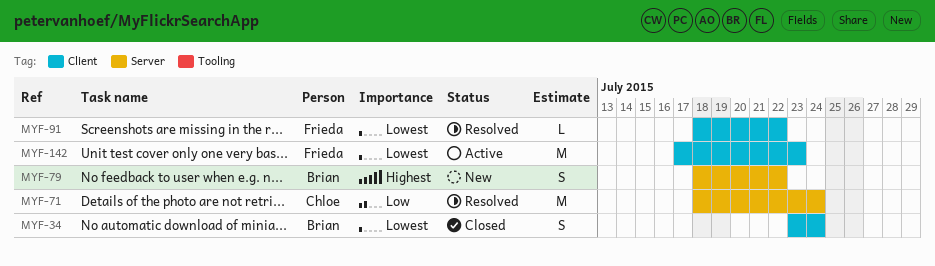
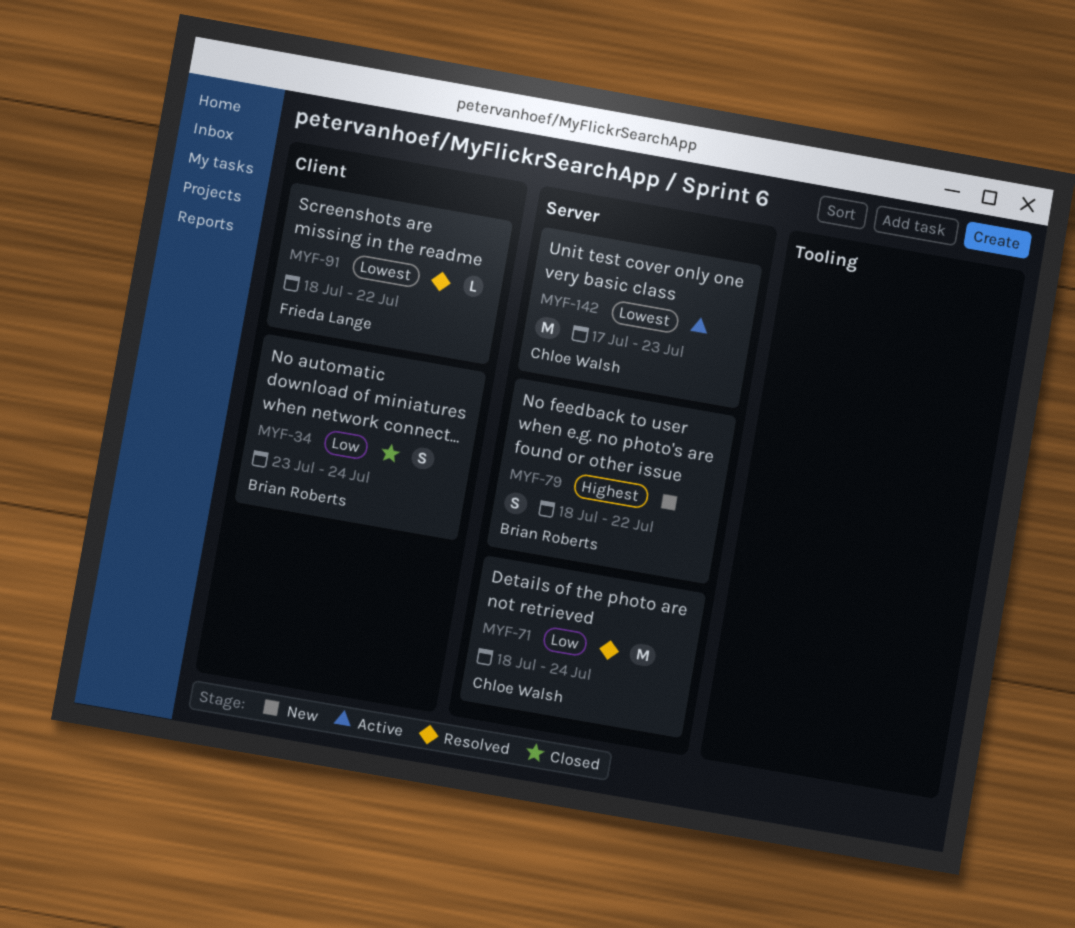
MYF-34, priority: Lowest -> Low
MYF-142, owner: Frieda Lange -> Chloe Walsh
MYF-142, label: Client -> Server

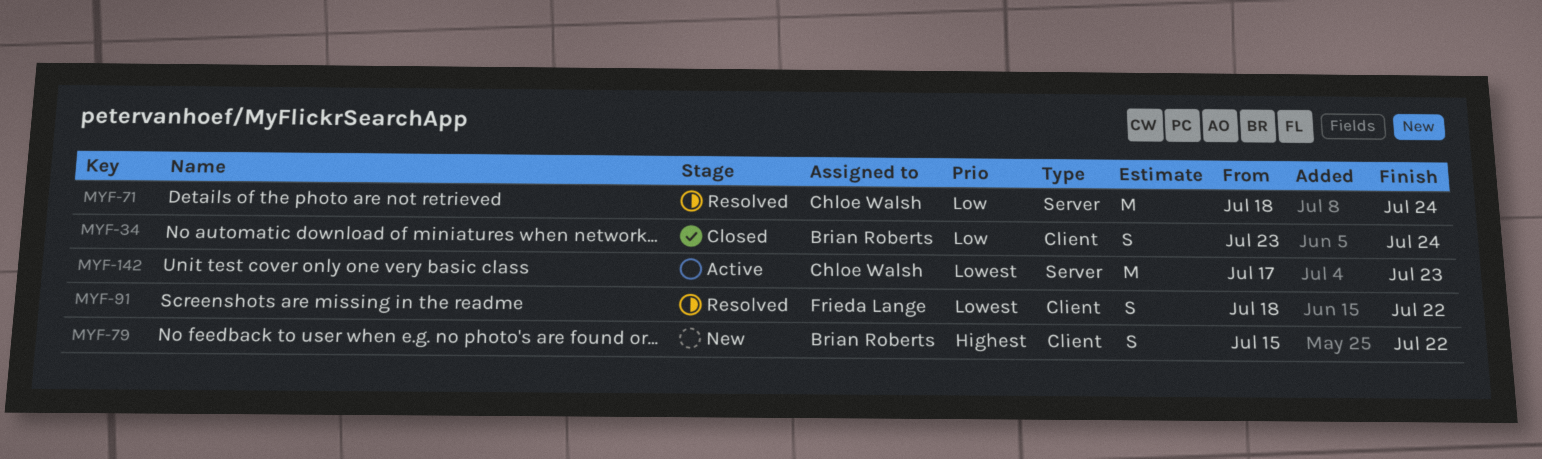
MYF-79, label: Server -> Client
MYF-79, start: Jul 18 -> Jul 15
MYF-91, estimate: L -> S

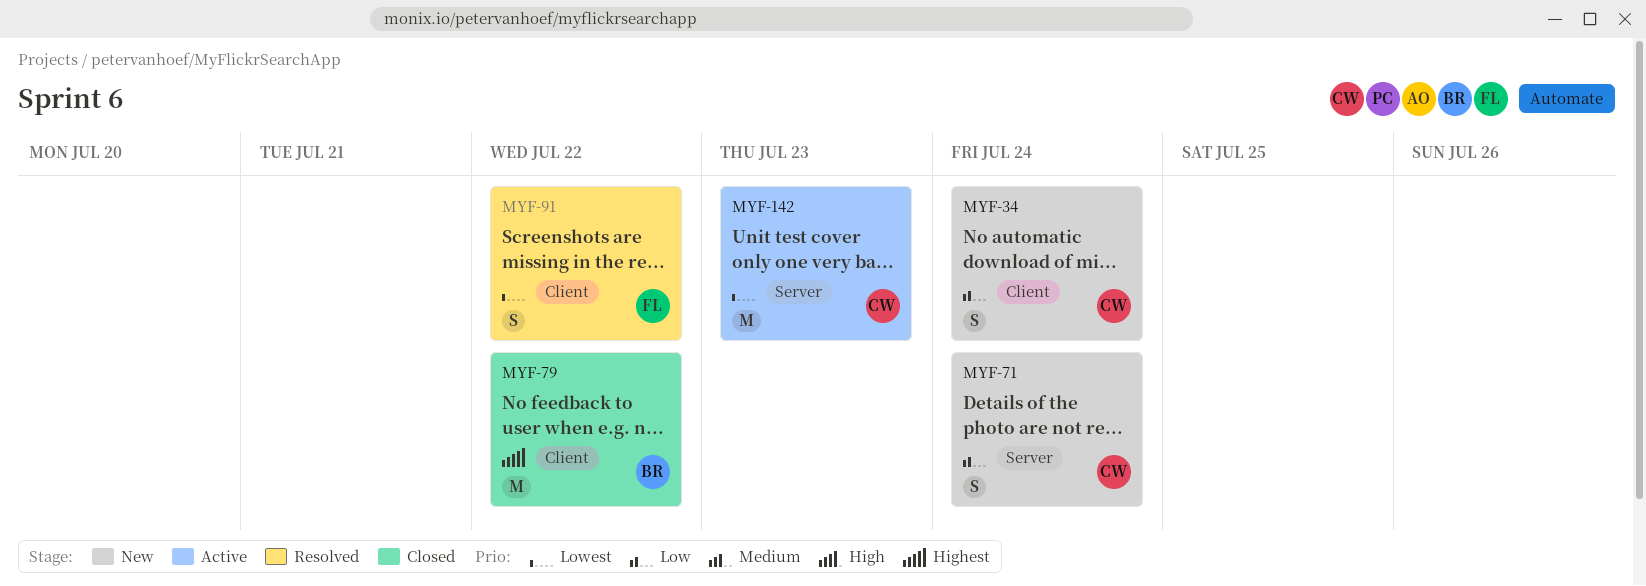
MYF-34, status: Closed -> New
MYF-34, owner: Brian Roberts -> Chloe Walsh
MYF-71, status: Resolved -> New
MYF-71, estimate: M -> S
MYF-79, status: New -> Closed
MYF-79, estimate: S -> M

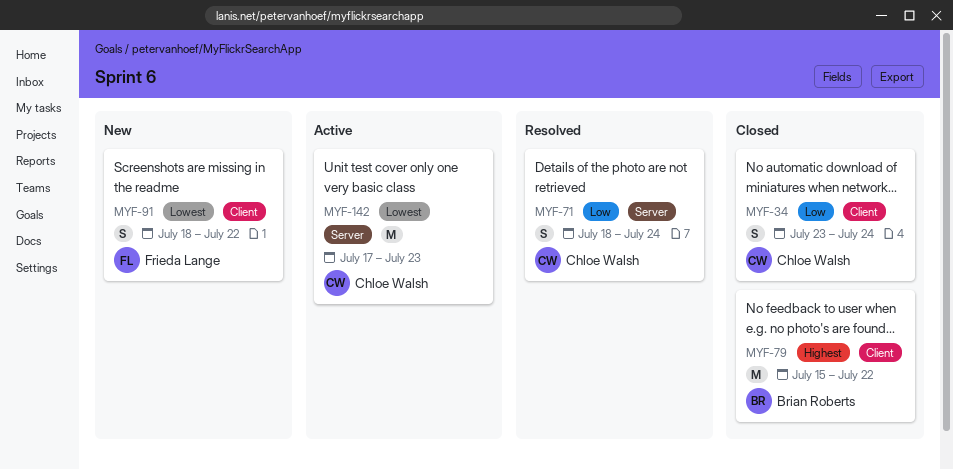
MYF-34, status: New -> Closed
MYF-71, status: New -> Resolved
MYF-91, status: Resolved -> New

